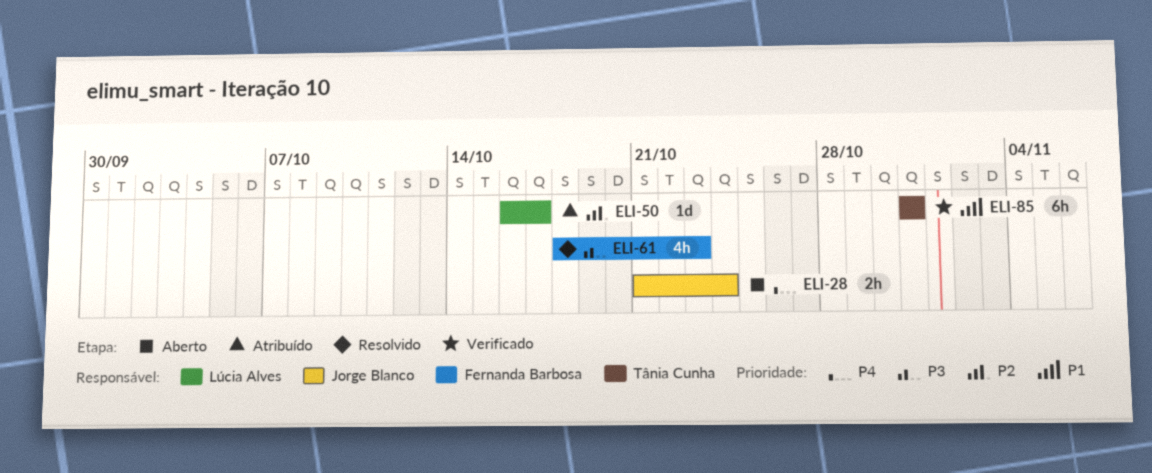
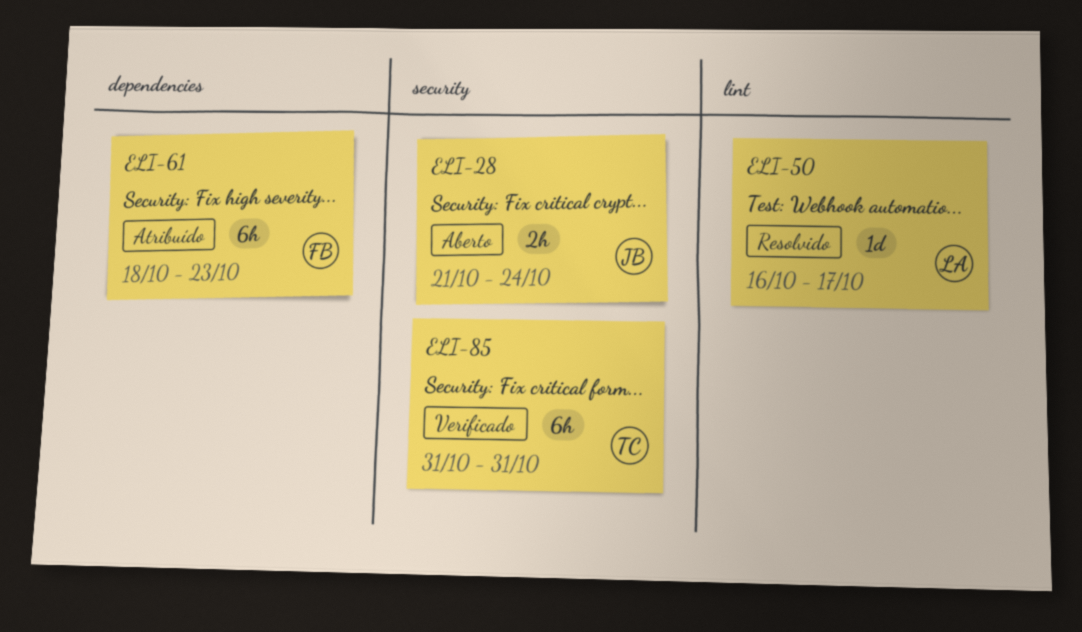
ELI-50, status: Atribuído -> Resolvido
ELI-61, status: Resolvido -> Atribuído
ELI-61, estimate: 4h -> 6h

